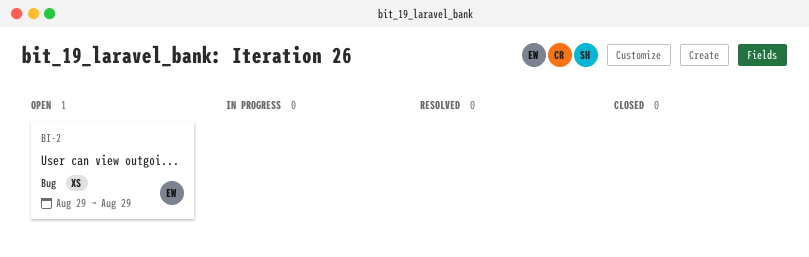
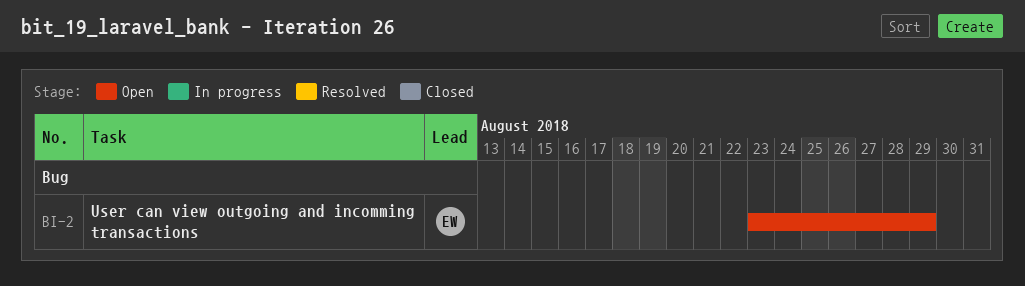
BI-2, start: Aug 29 -> Aug 23

